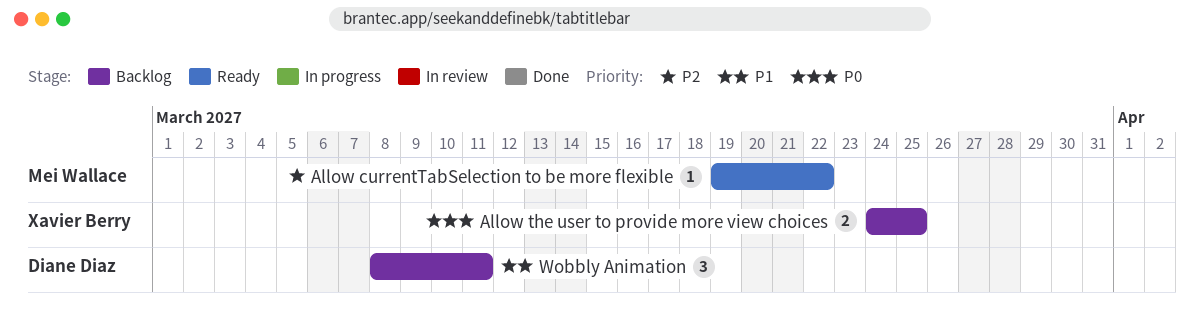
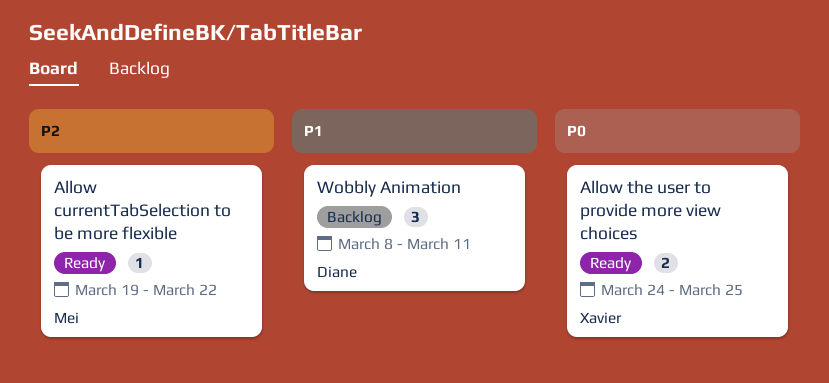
Allow the user to provide more view choices, status: Backlog -> Ready

